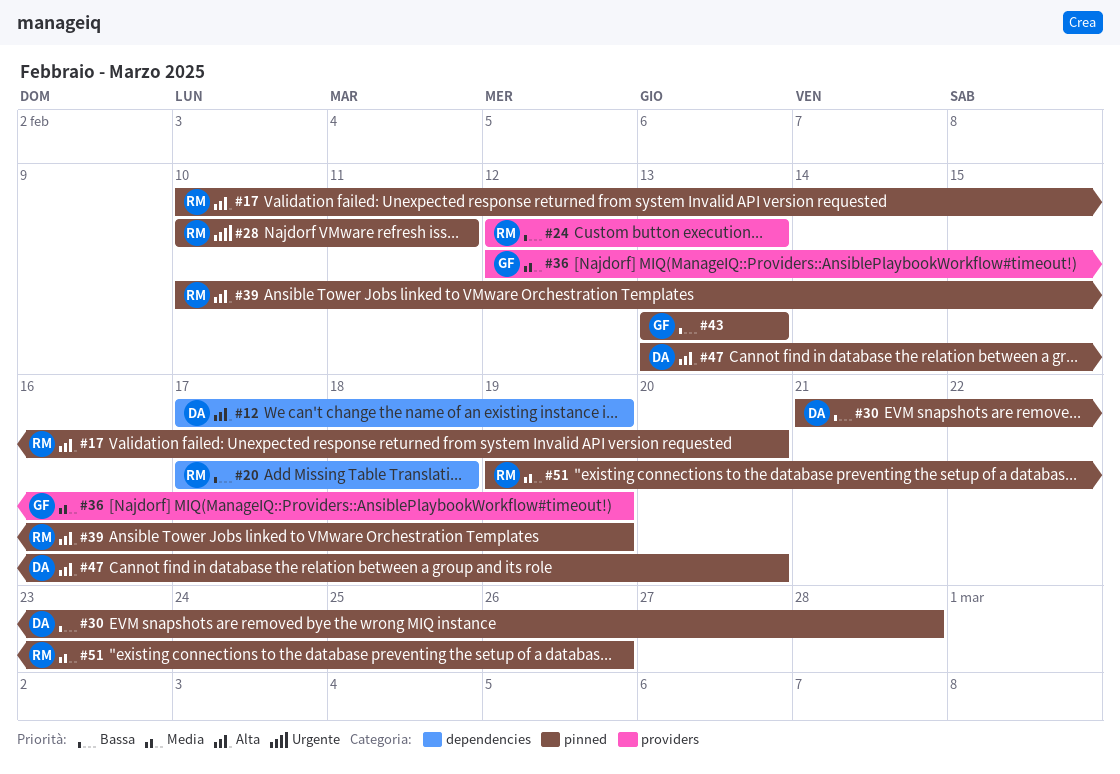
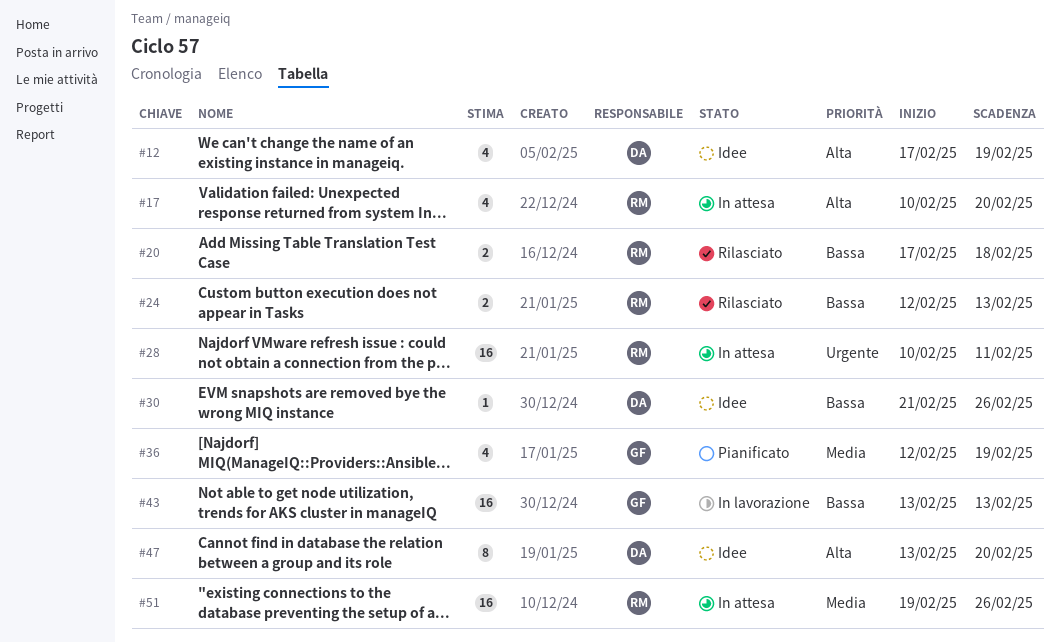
#30, due: Feb 28 -> Feb 26
#39: present -> none

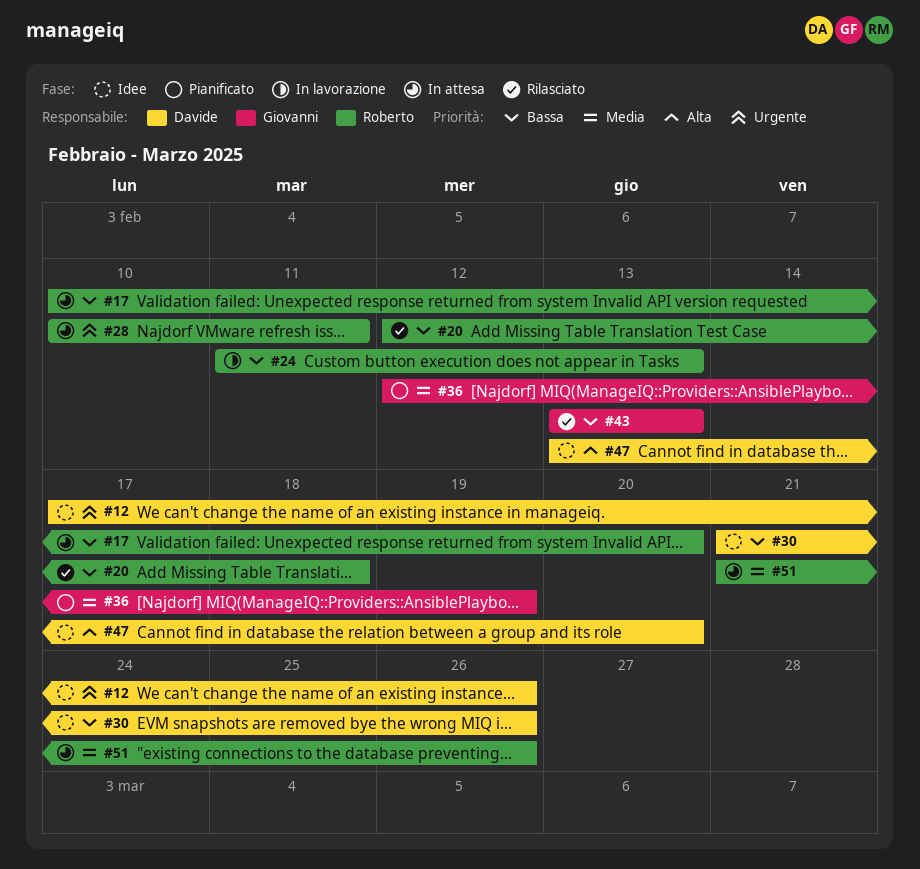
#12, priority: Alta -> Urgente
#12, due: Feb 19 -> Feb 26
#17, priority: Alta -> Bassa
#20, start: Feb 17 -> Feb 12
#24, status: Rilasciato -> In lavorazione
#24, start: Feb 12 -> Feb 11
#43, status: In lavorazione -> Rilasciato
#51, start: Feb 19 -> Feb 21

